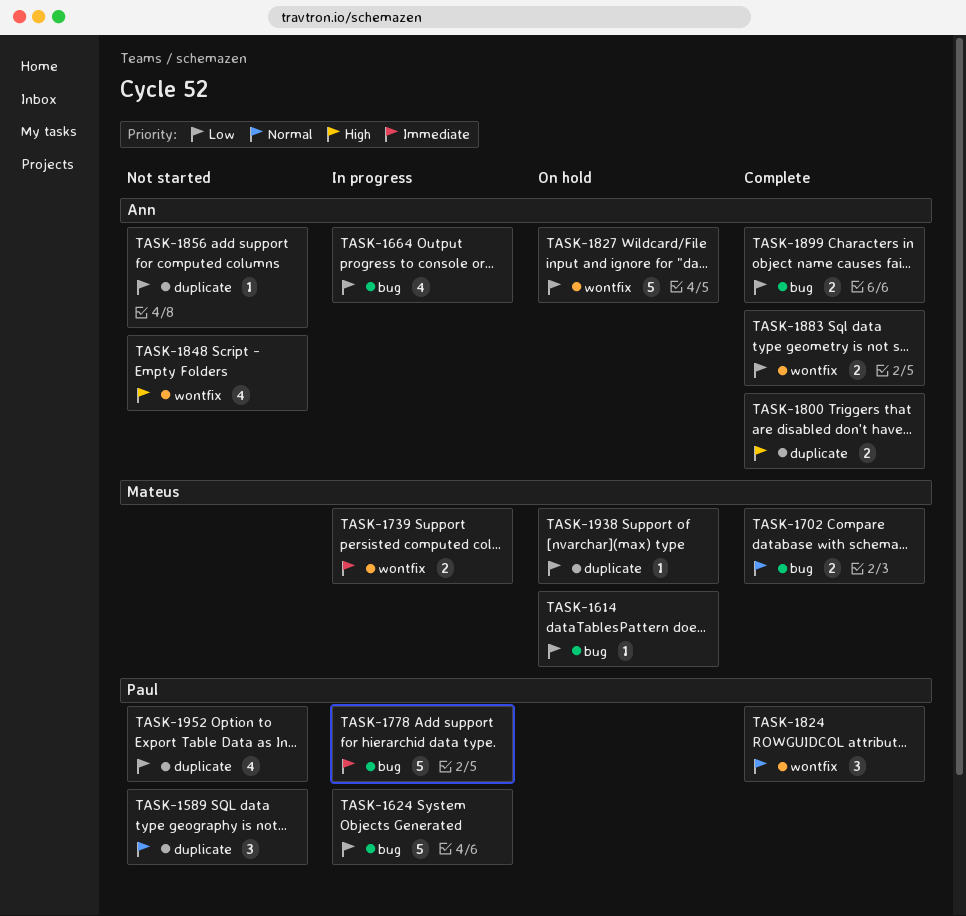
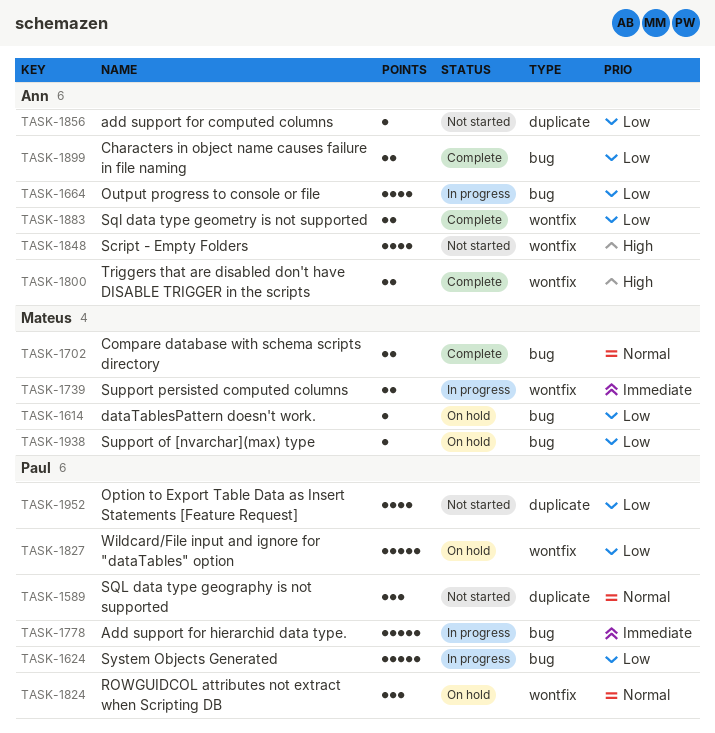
TASK-1800, label: duplicate -> wontfix
TASK-1824, status: Complete -> On hold
TASK-1827, owner: Ann -> Paul
TASK-1938, label: duplicate -> bug

